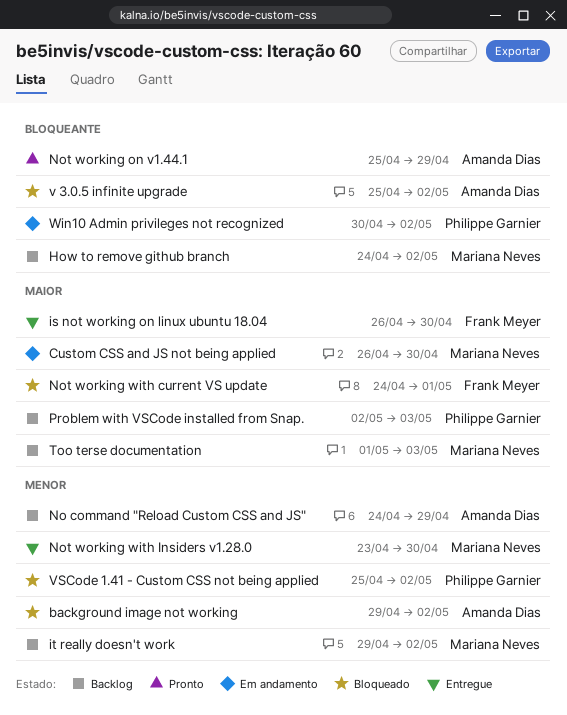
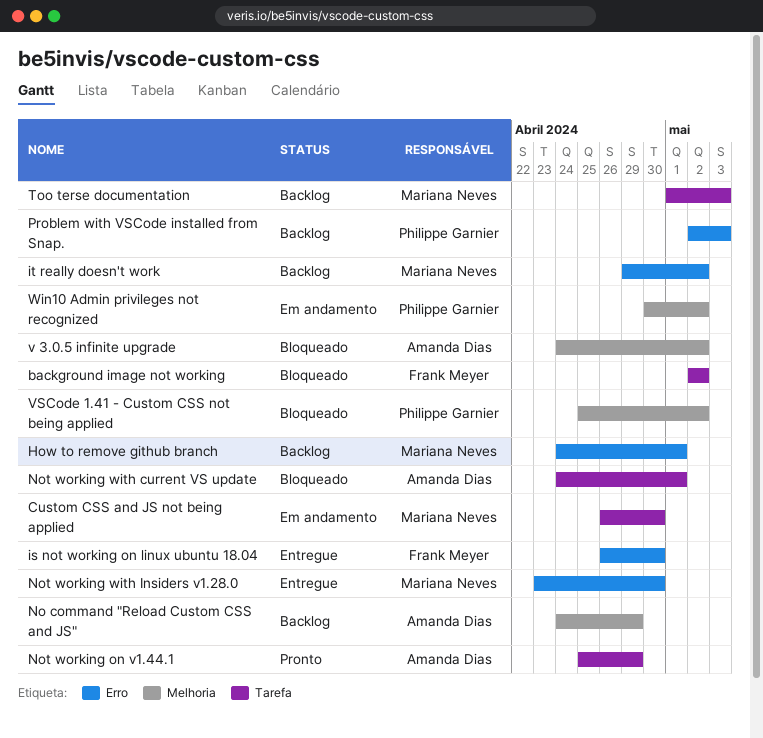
background image not working, owner: Amanda Dias -> Frank Meyer
background image not working, start: Apr 29 -> May 2
How to remove github branch, due: May 2 -> May 1
Not working with current VS update, owner: Frank Meyer -> Amanda Dias
v 3.0.5 infinite upgrade, start: Apr 25 -> Apr 24

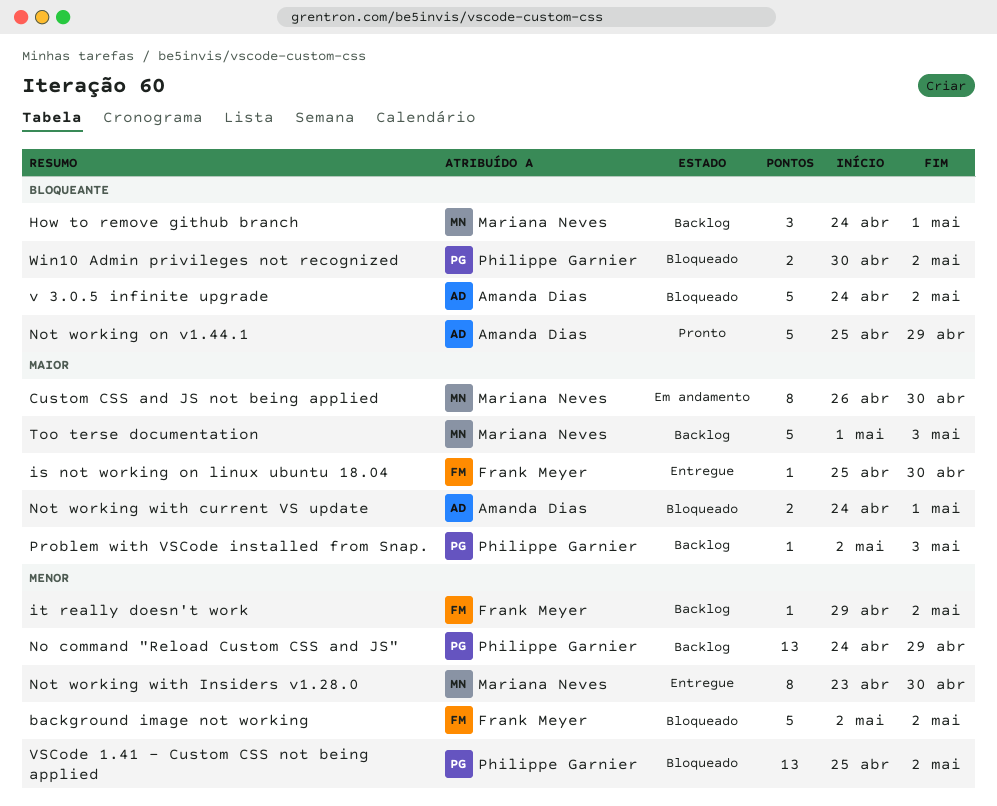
is not working on linux ubuntu 18.04, start: Apr 26 -> Apr 25
it really doesn't work, owner: Mariana Neves -> Frank Meyer
No command "Reload Custom CSS and JS", owner: Amanda Dias -> Philippe Garnier
Win10 Admin privileges not recognized, status: Em andamento -> Bloqueado

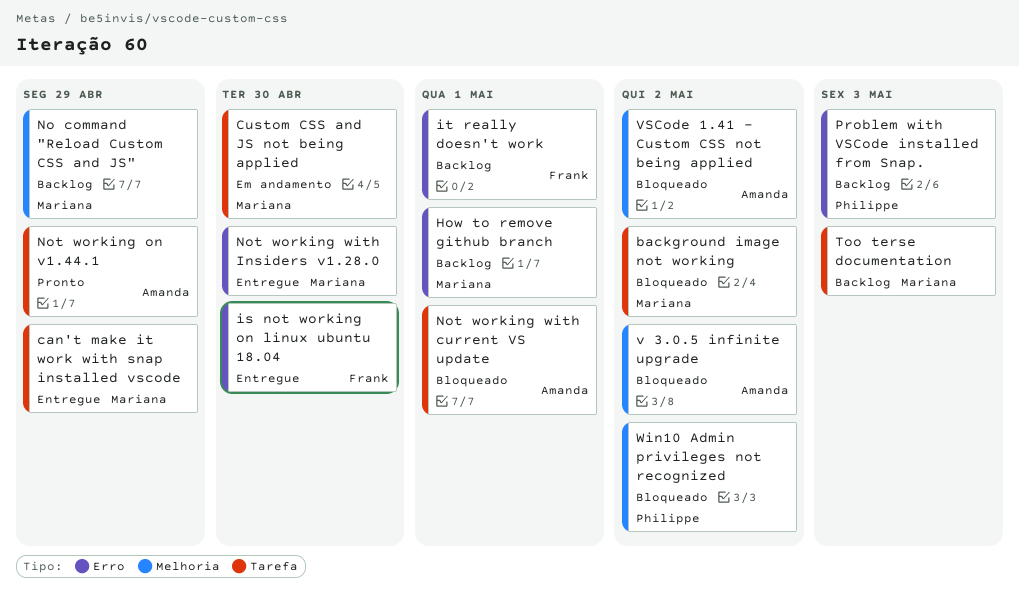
background image not working, owner: Frank Meyer -> Mariana Neves
can't make it work with snap installed vscode: none -> present
it really doesn't work, due: May 2 -> May 1
No command "Reload Custom CSS and JS", owner: Philippe Garnier -> Mariana Neves
VSCode 1.41 - Custom CSS not being applied, owner: Philippe Garnier -> Amanda Dias

